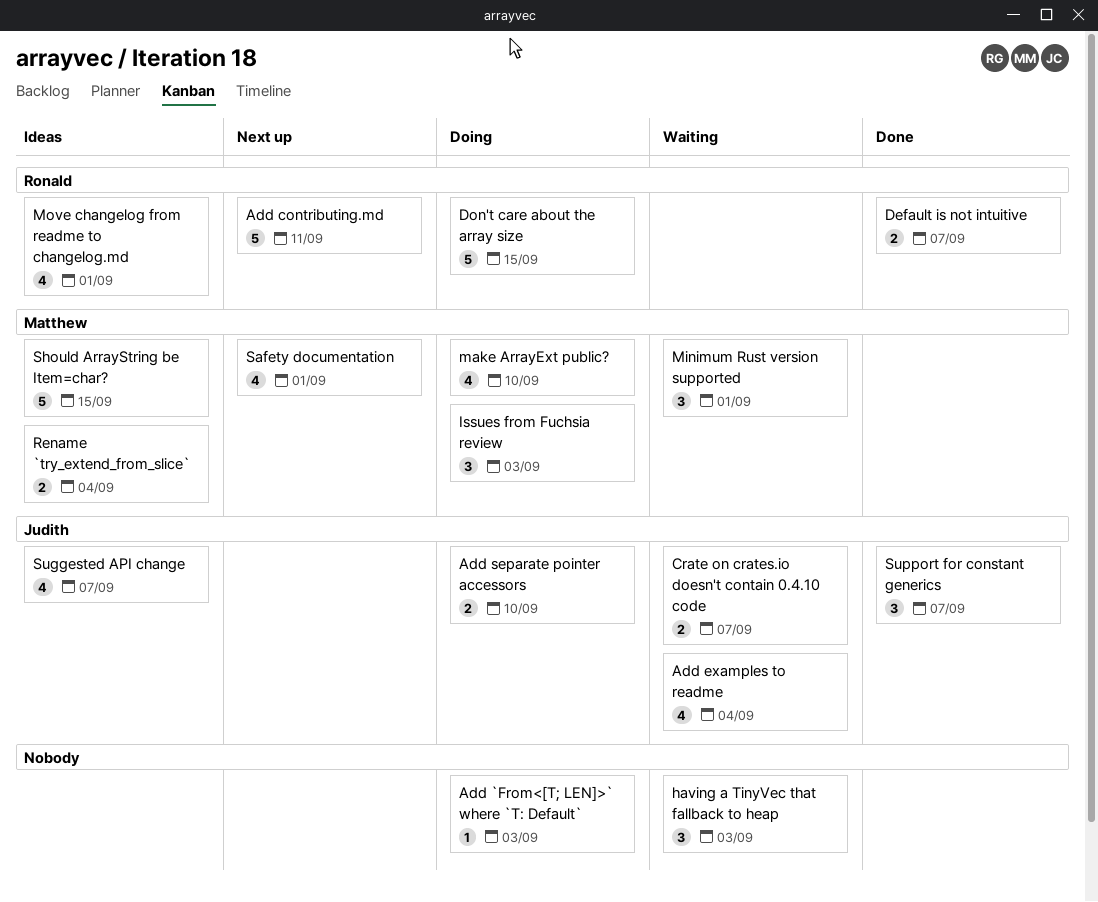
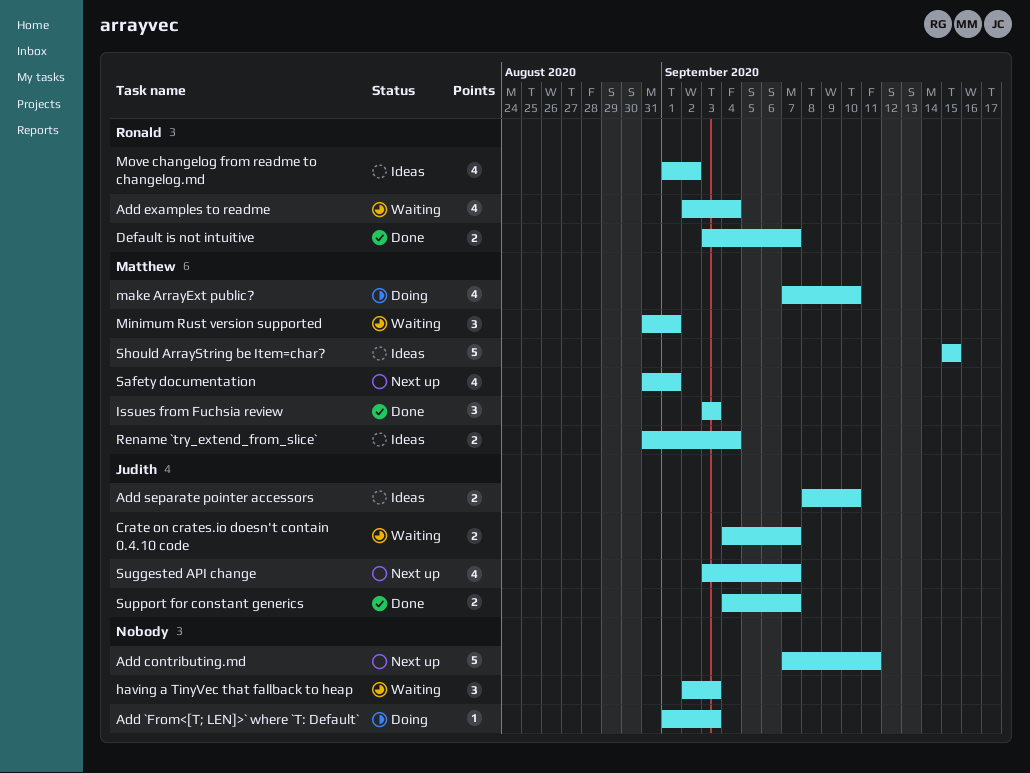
Add contributing.md, owner: Ronald -> none
Add examples to readme, owner: Judith -> Ronald
Add separate pointer accessors, status: Doing -> Ideas
Don't care about the array size: present -> none
Issues from Fuchsia review, status: Doing -> Done
Move changelog from readme to changelog.md, due: Sep 1 -> Sep 2
Suggested API change, status: Ideas -> Next up
Support for constant generics, estimate: 3 -> 2

